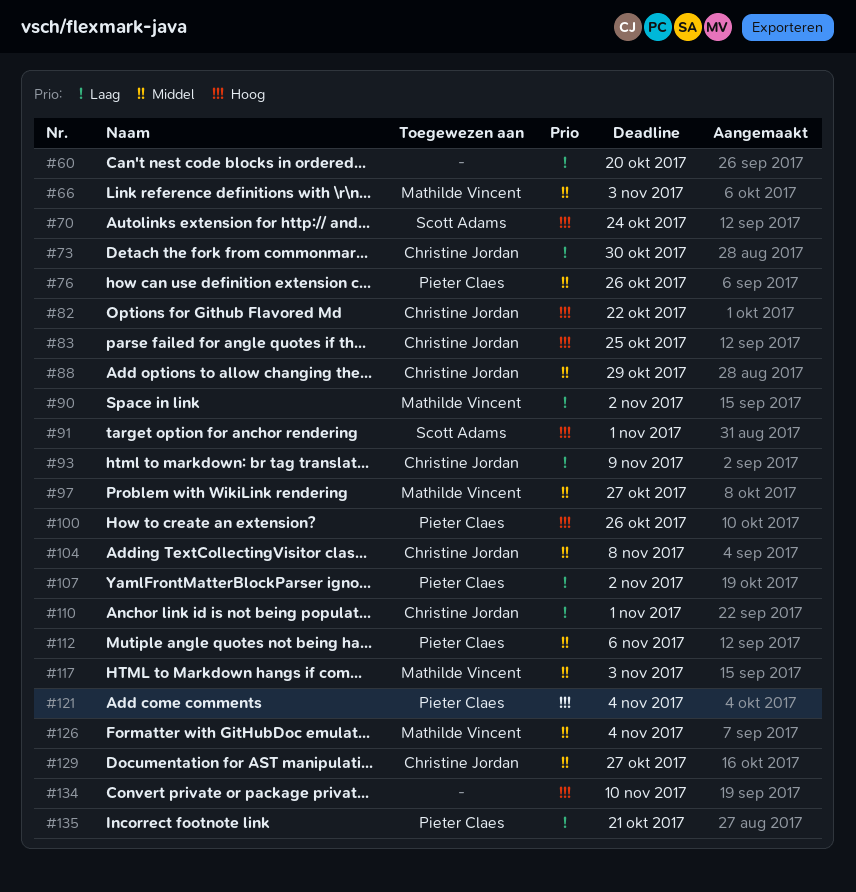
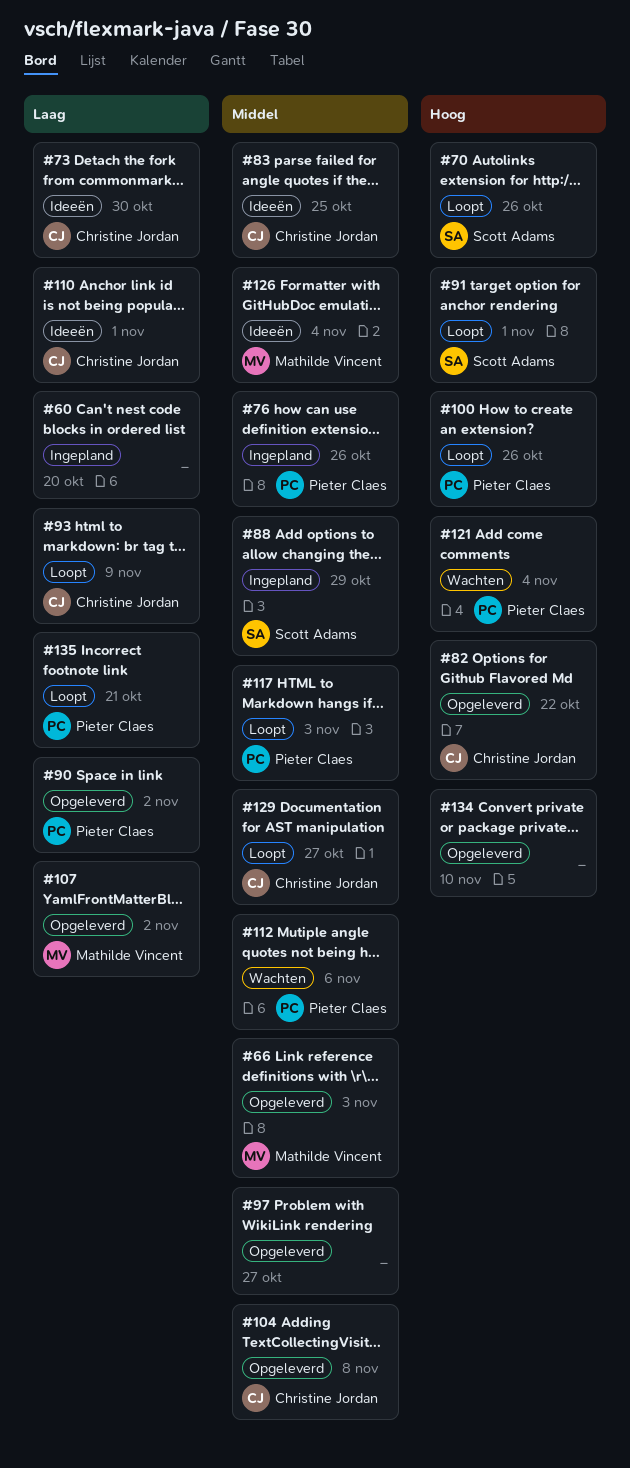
#70, due: Oct 24 -> Oct 26
#83, priority: Hoog -> Middel
#88, owner: Christine Jordan -> Scott Adams
#90, owner: Mathilde Vincent -> Pieter Claes
#97, owner: Mathilde Vincent -> none
#107, owner: Pieter Claes -> Mathilde Vincent
#117, owner: Mathilde Vincent -> Pieter Claes

